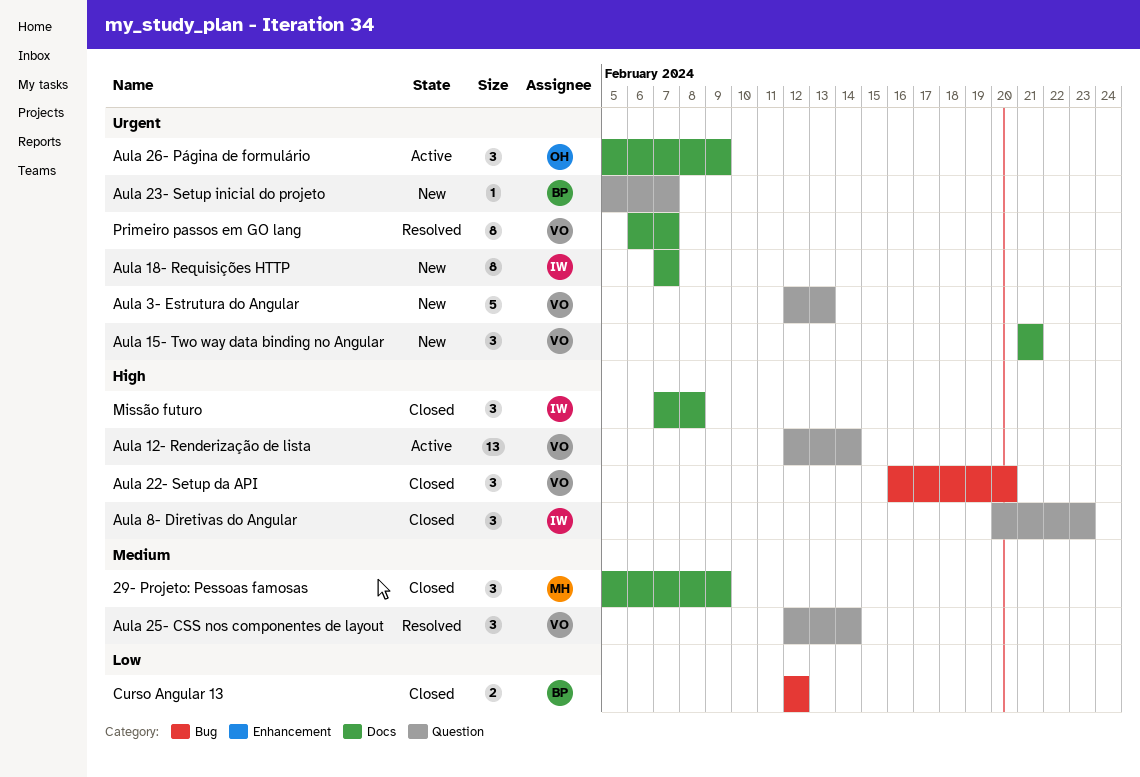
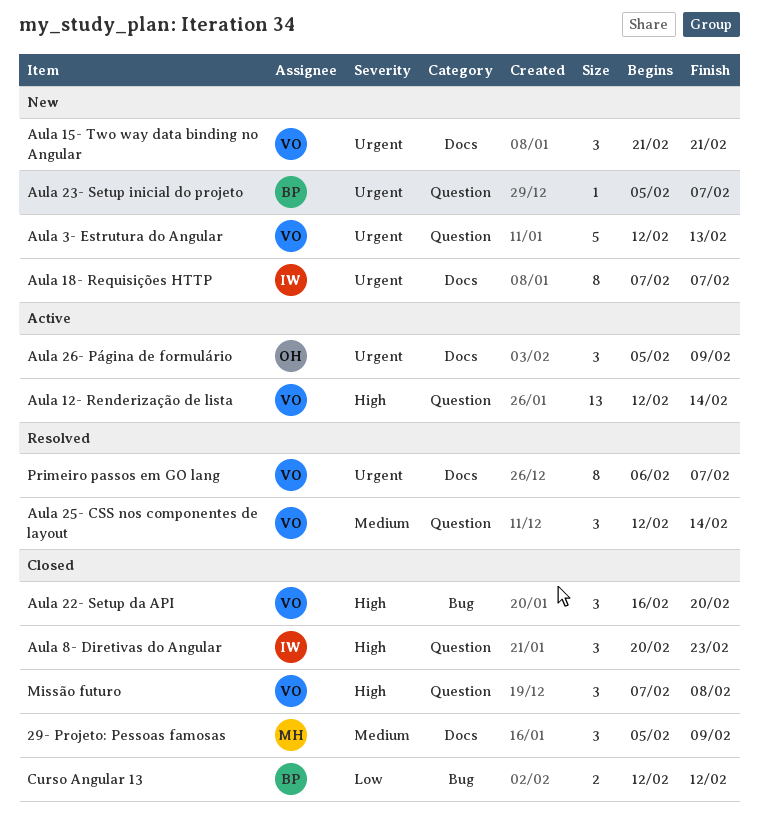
Missão futuro, owner: IW -> VO
Missão futuro, label: Docs -> Question

